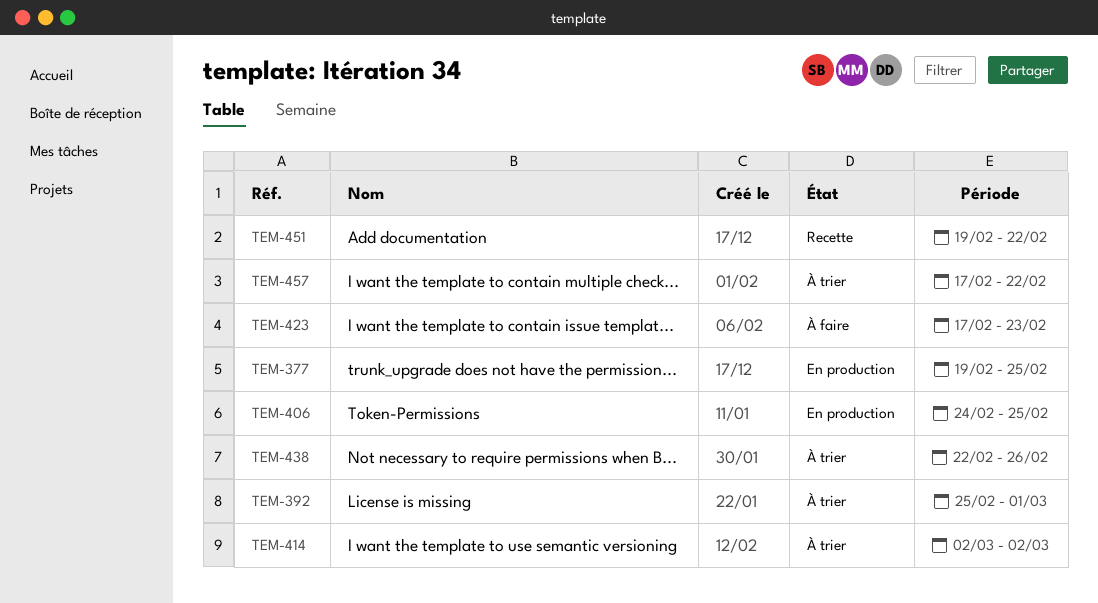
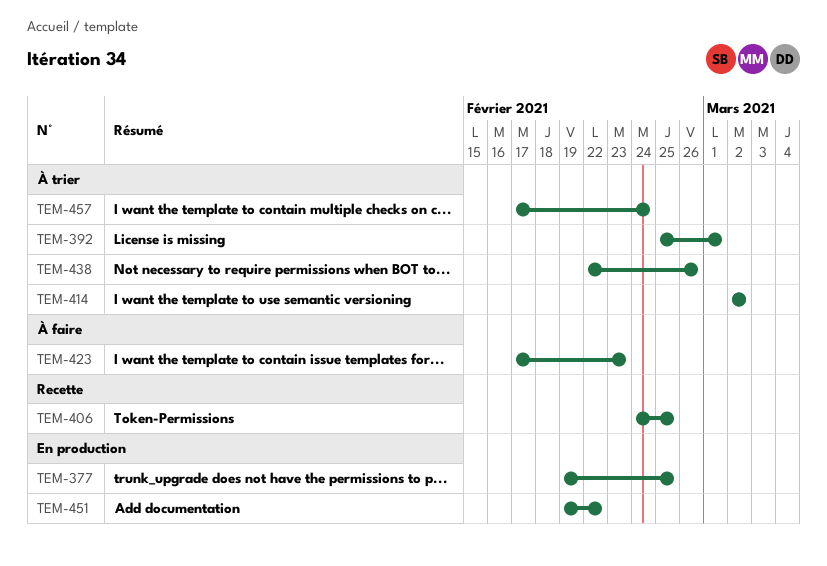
TEM-406, status: En production -> Recette
TEM-451, status: Recette -> En production
TEM-457, due: Feb 22 -> Feb 24

